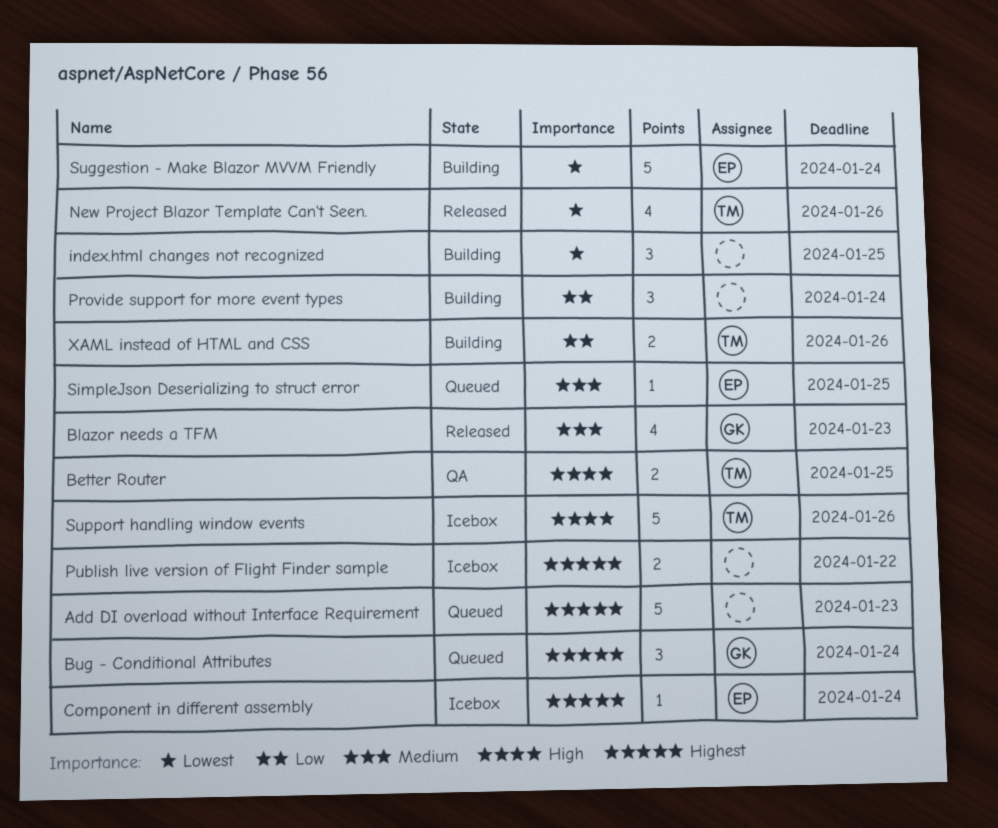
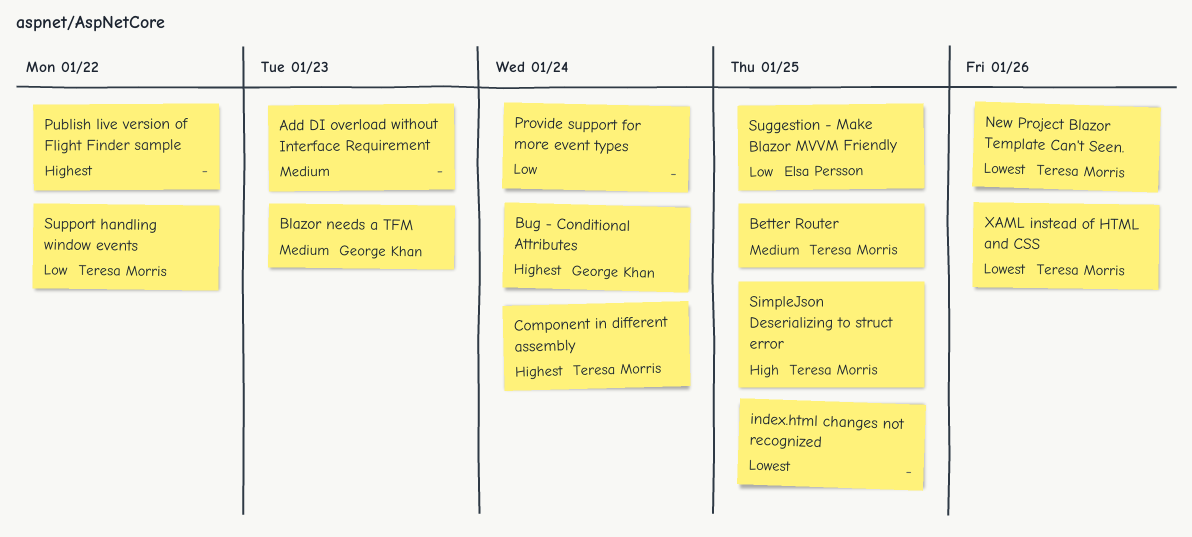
Add DI overload without Interface Requirement, priority: Highest -> Medium
Better Router, priority: High -> Medium
Component in different assembly, owner: Elsa Persson -> Teresa Morris
SimpleJson Deserializing to struct error, owner: Elsa Persson -> Teresa Morris
SimpleJson Deserializing to struct error, priority: Medium -> High
Suggestion - Make Blazor MVVM Friendly, priority: Lowest -> Low
Suggestion - Make Blazor MVVM Friendly, due: Jan 24 -> Jan 25
Support handling window events, priority: High -> Low
Support handling window events, due: Jan 26 -> Jan 22
XAML instead of HTML and CSS, priority: Low -> Lowest

